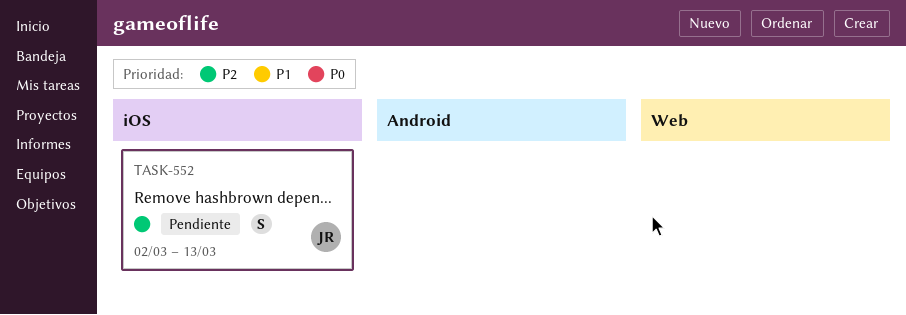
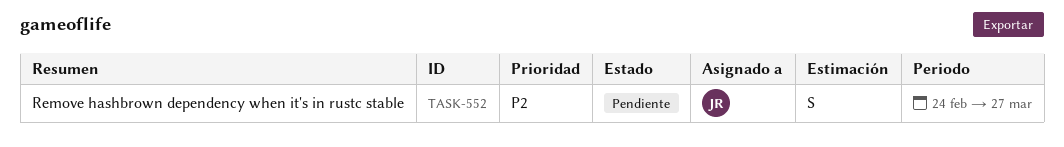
TASK-552, start: Mar 2 -> Feb 24
TASK-552, due: Mar 13 -> Mar 27

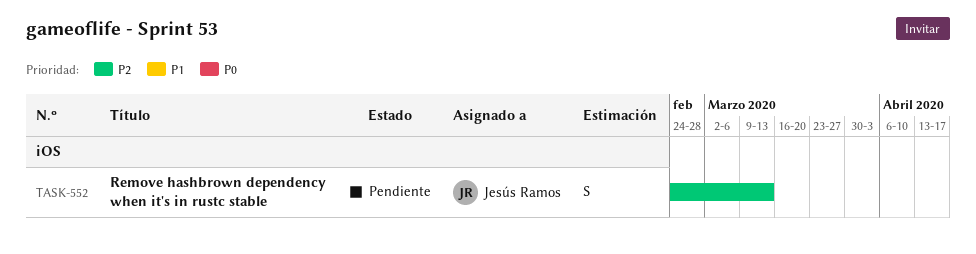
TASK-552, due: Mar 27 -> Mar 13

